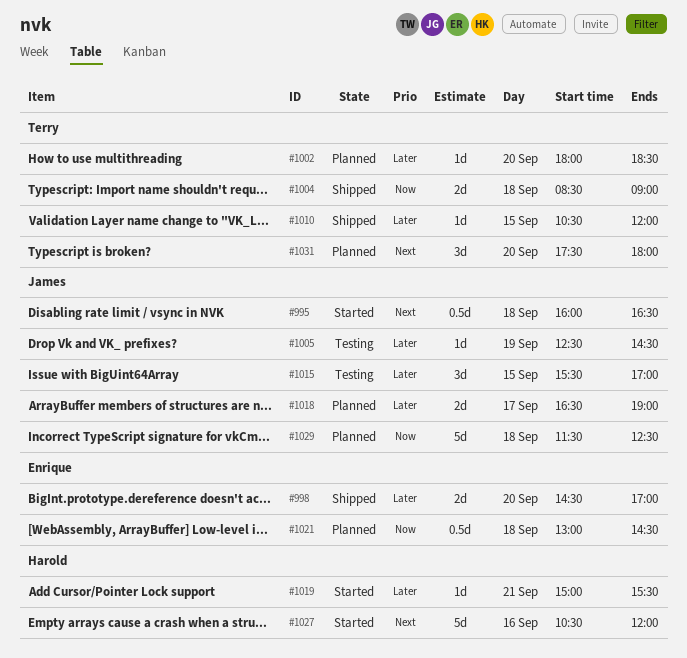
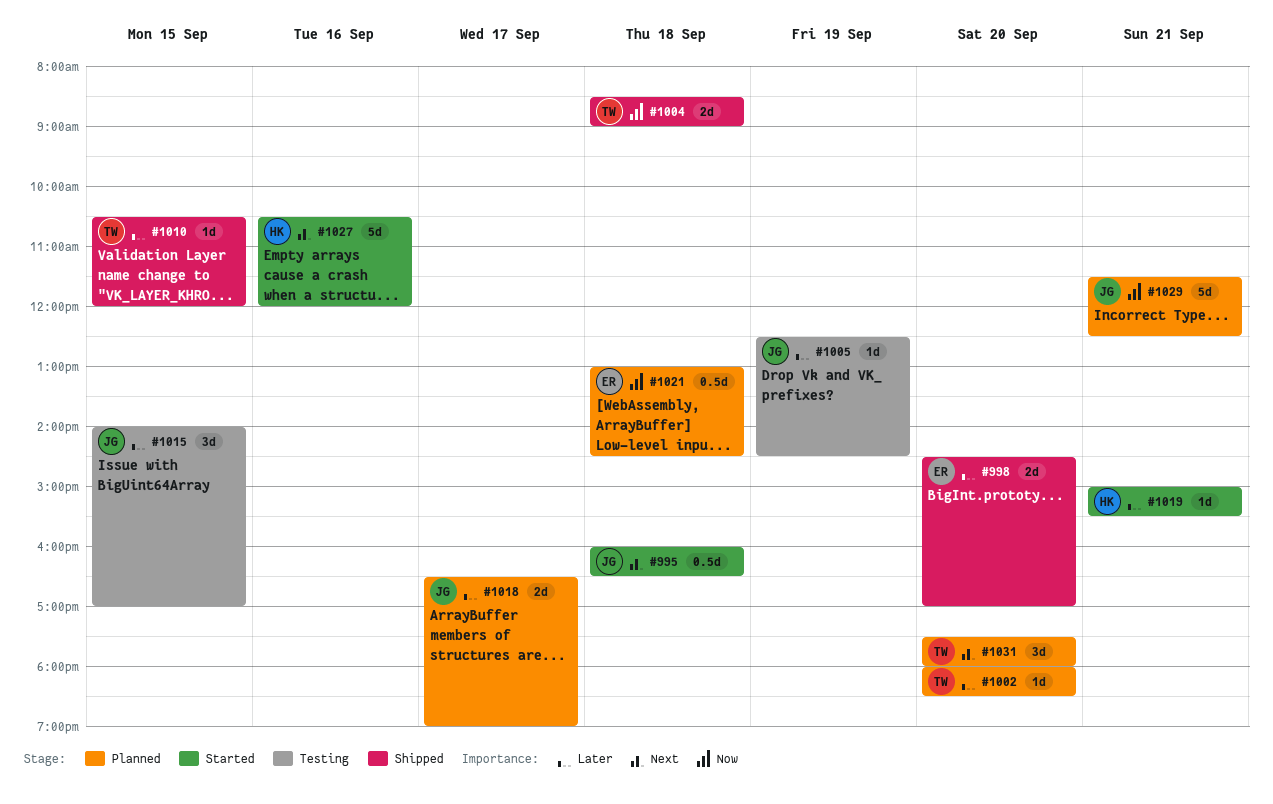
#1015, begins: 15:30 -> 14:00
#1029, day: Sep 18 -> Sep 21

